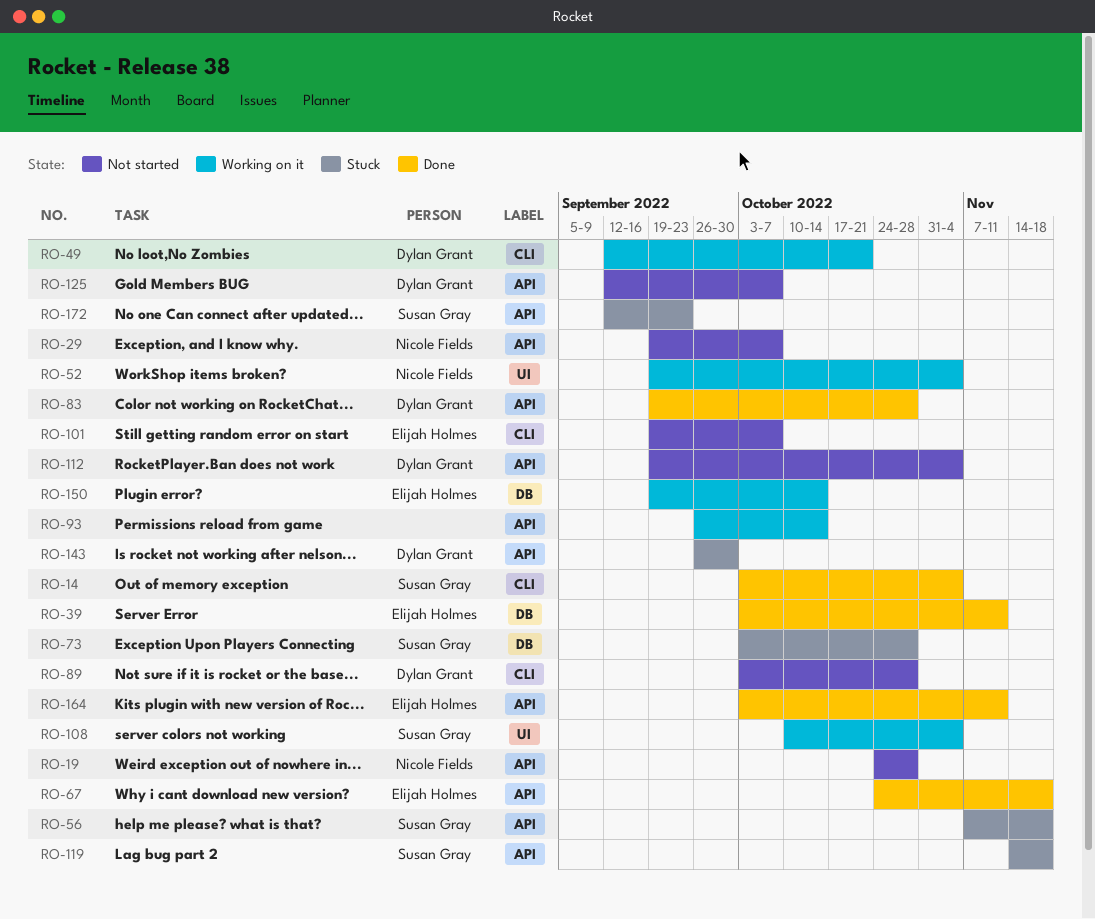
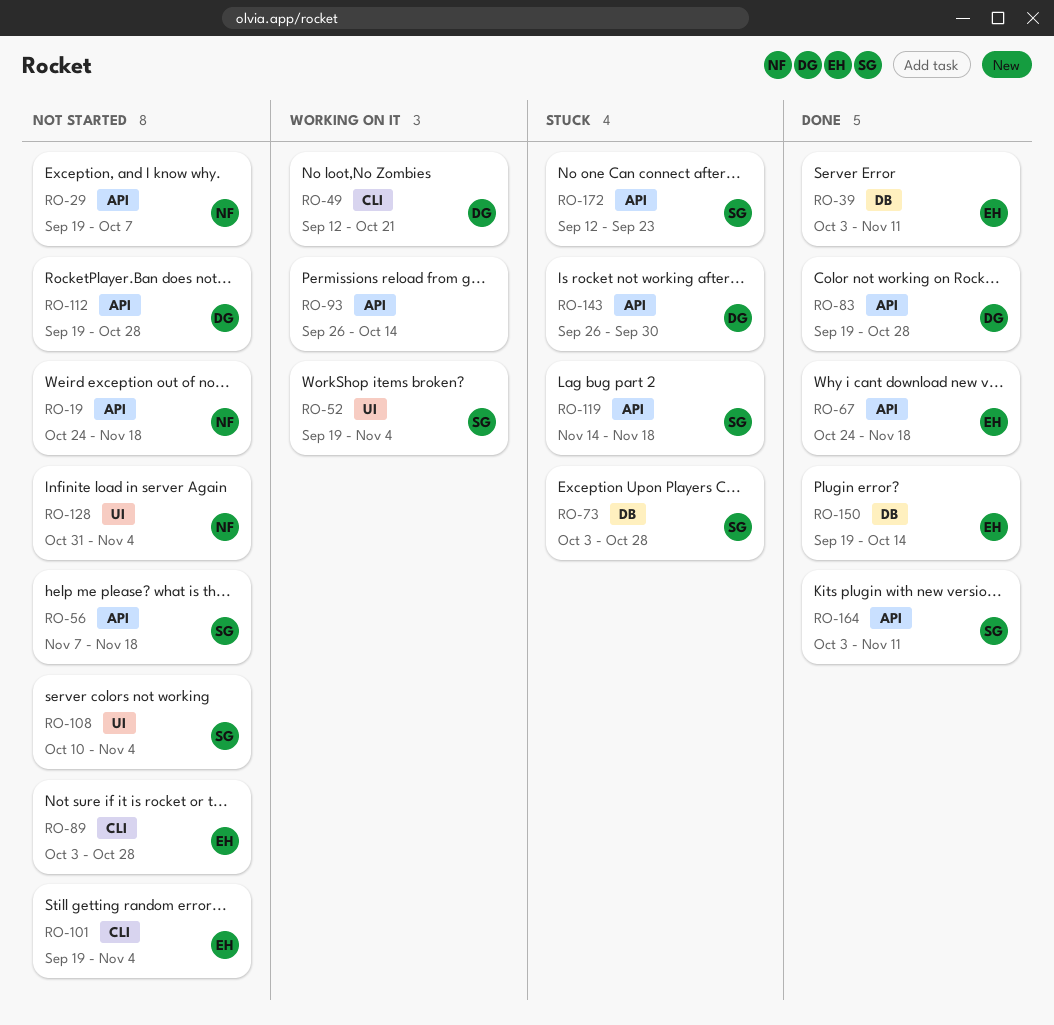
RO-14: present -> none
RO-19, due: Oct 28 -> Nov 18
RO-52, owner: Nicole Fields -> Susan Gray
RO-56, status: Stuck -> Not started
RO-89, owner: Dylan Grant -> Elijah Holmes
RO-101, due: Oct 7 -> Nov 4
RO-108, status: Working on it -> Not started
RO-112, due: Nov 4 -> Oct 28
RO-125: present -> none
RO-128: none -> present
RO-150, status: Working on it -> Done
RO-164, owner: Elijah Holmes -> Susan Gray

